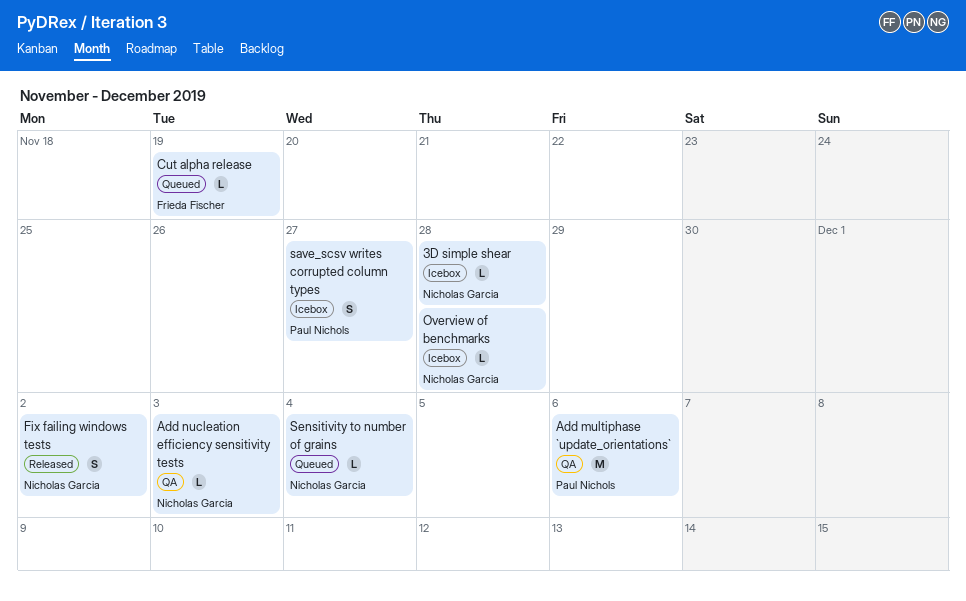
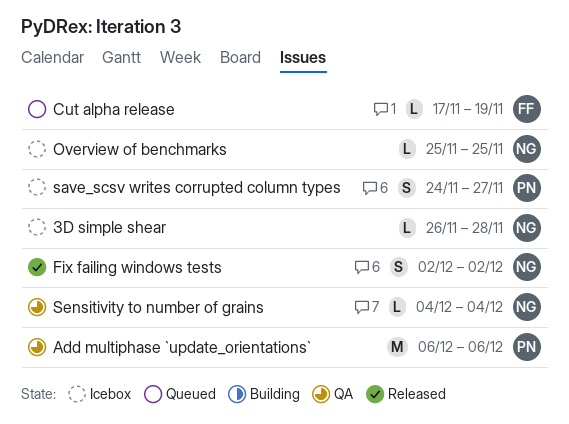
Add nucleation efficiency sensitivity tests: present -> none
Overview of benchmarks, due: Nov 28 -> Nov 25
Sensitivity to number of grains, status: Queued -> QA

